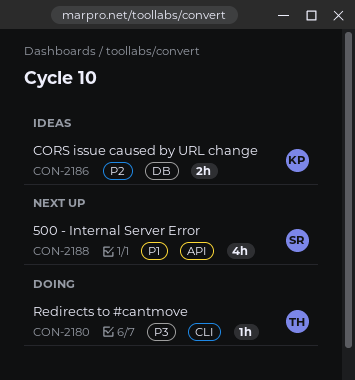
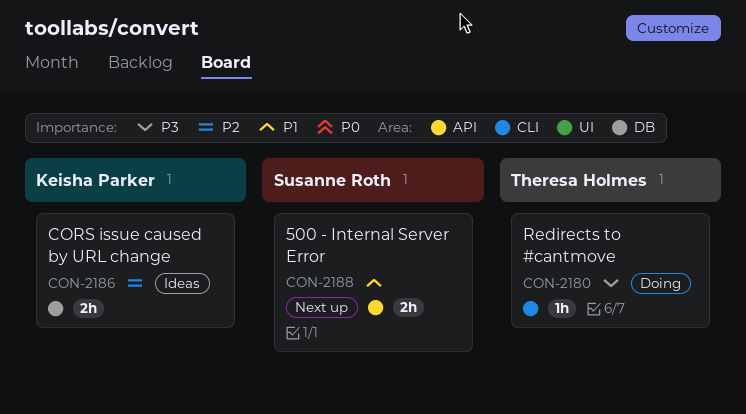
CON-2188, estimate: 4h -> 2h

